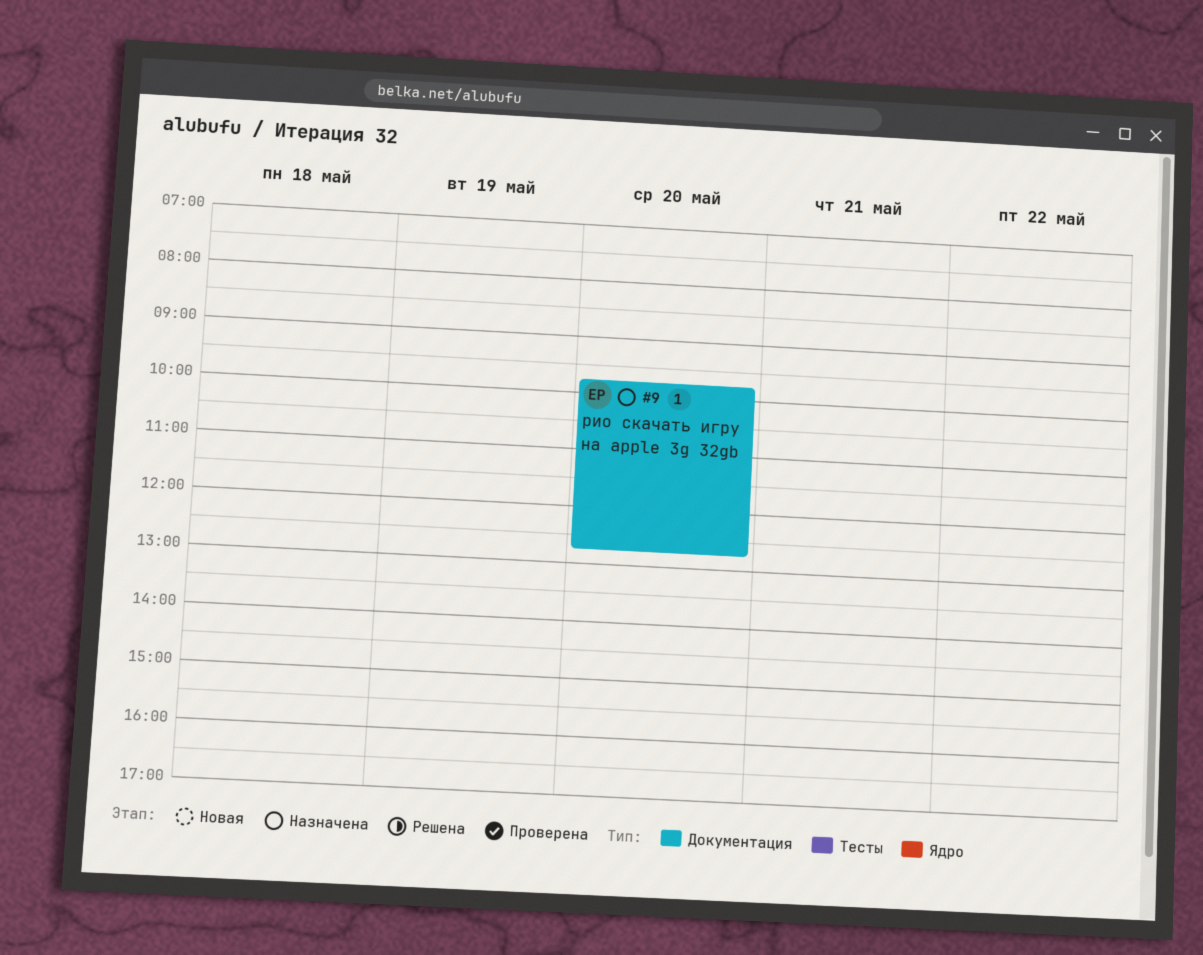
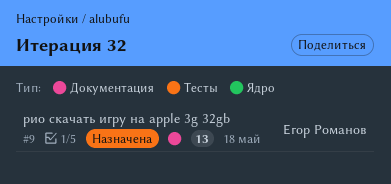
#9, estimate: 1 -> 13
#9, day: May 20 -> May 18

